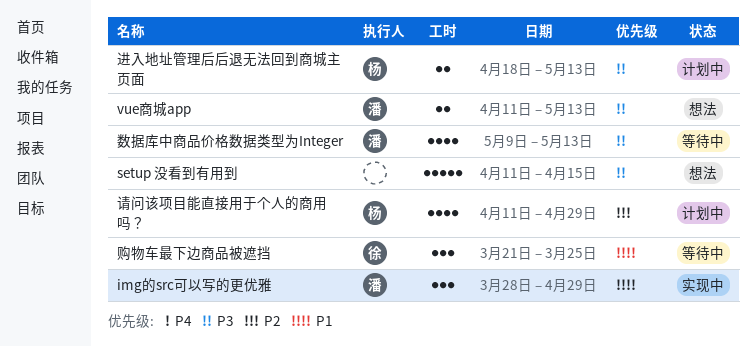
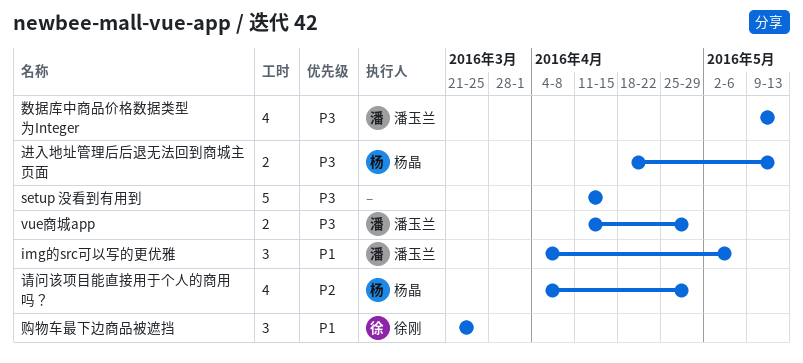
img的src可以写的更优雅, start: Mar 28 -> Apr 4
img的src可以写的更优雅, due: Apr 29 -> May 6
vue商城app, due: May 13 -> Apr 29
请问该项目能直接用于个人的商用吗？, start: Apr 11 -> Apr 4

